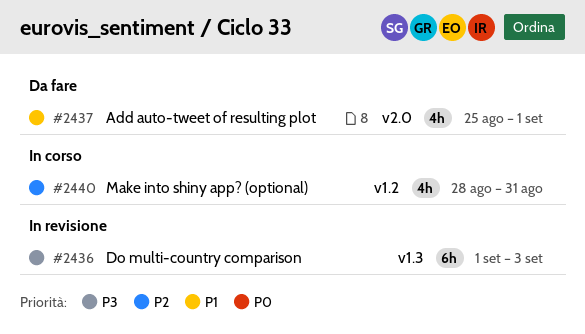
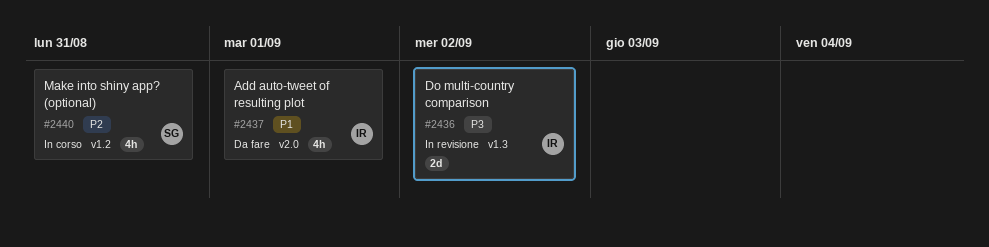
#2436, estimate: 6h -> 2d
#2436, due: Sep 3 -> Sep 2

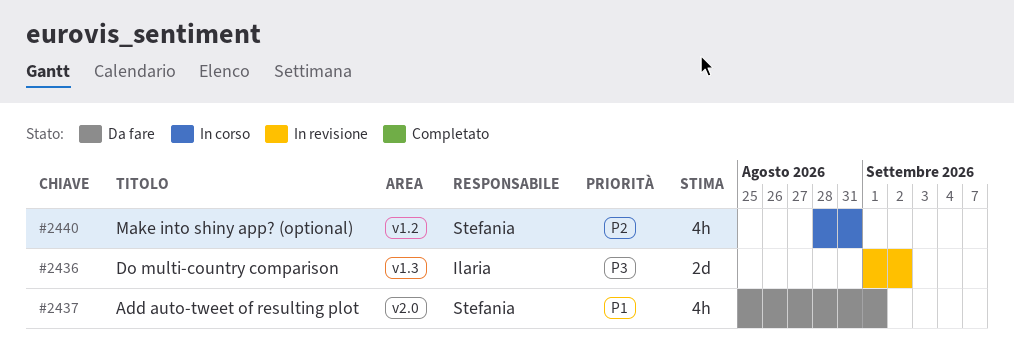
#2437, owner: Ilaria -> Stefania

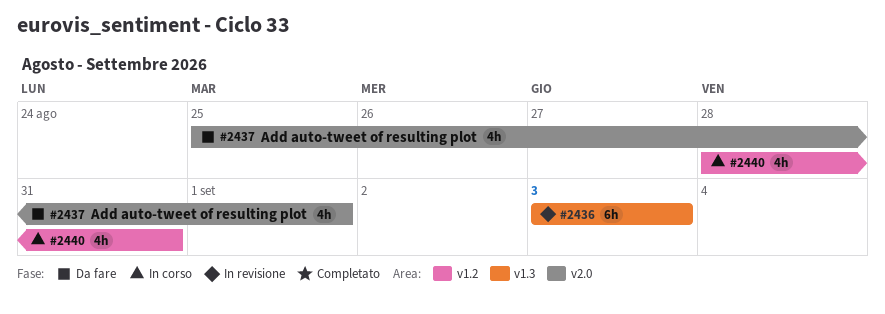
#2436, estimate: 2d -> 6h
#2436, start: Sep 1 -> Sep 3
#2436, due: Sep 2 -> Sep 3

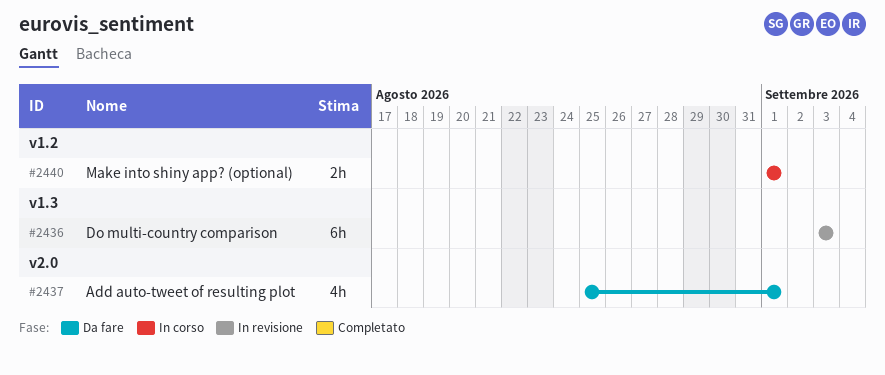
#2440, estimate: 4h -> 2h
#2440, start: Aug 28 -> Sep 1
#2440, due: Aug 31 -> Sep 1

